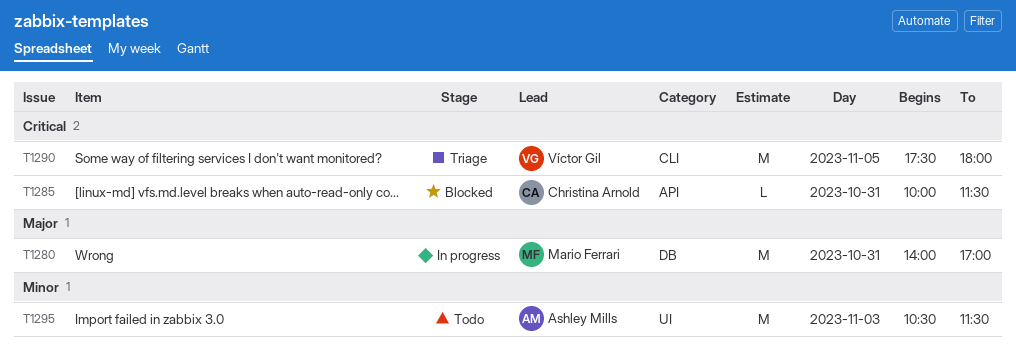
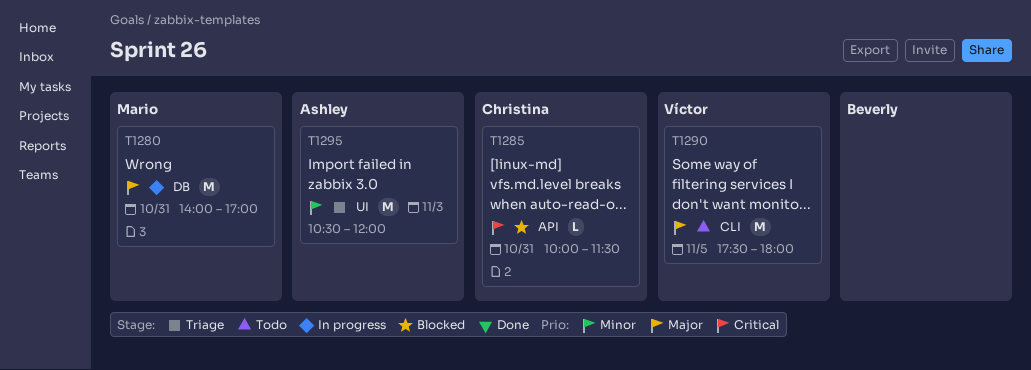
T1290, status: Triage -> Todo
T1290, priority: Critical -> Major
T1295, status: Todo -> Triage
T1295, ends: 11:30 -> 12:00

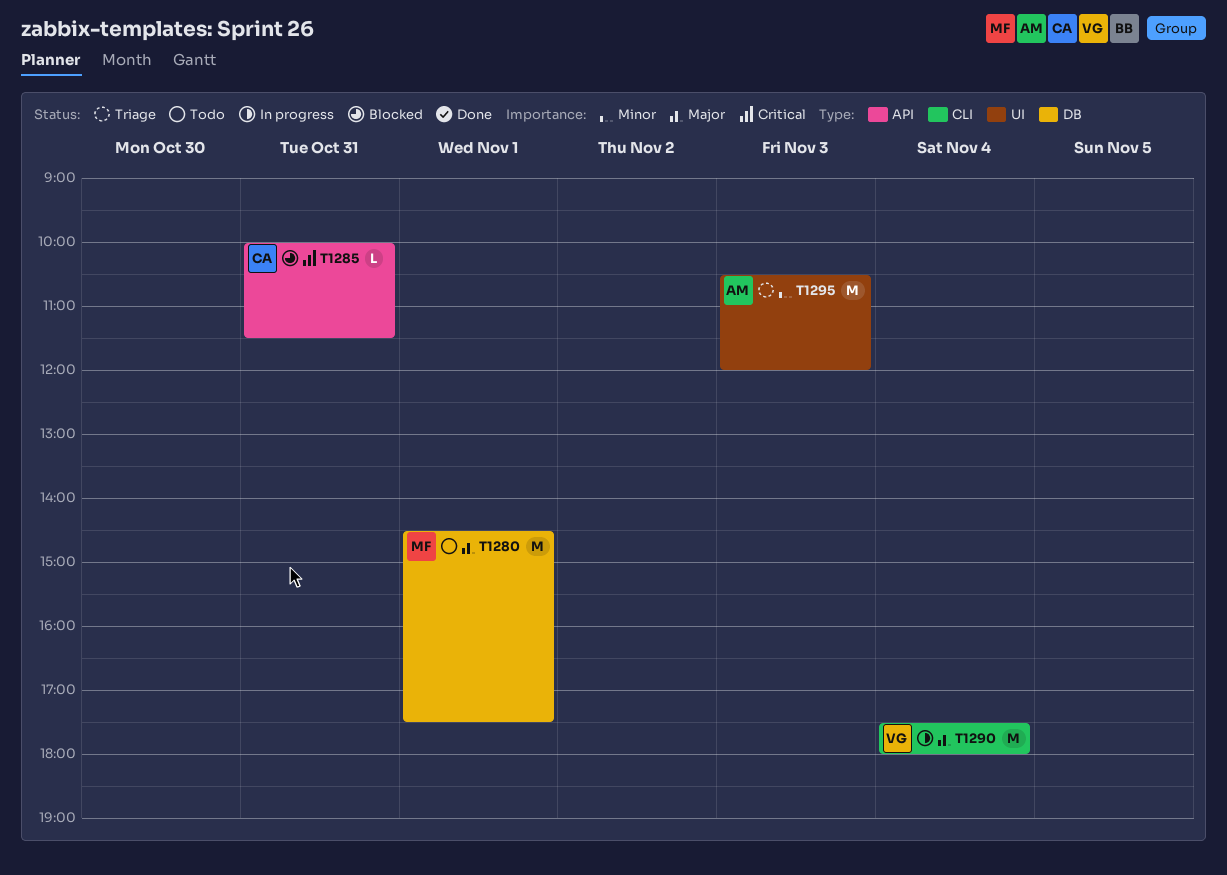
T1280, status: In progress -> Todo
T1280, day: Oct 31 -> Nov 1
T1280, begins: 14:00 -> 14:30
T1280, ends: 17:00 -> 17:30
T1290, status: Todo -> In progress
T1290, day: Nov 5 -> Nov 4

